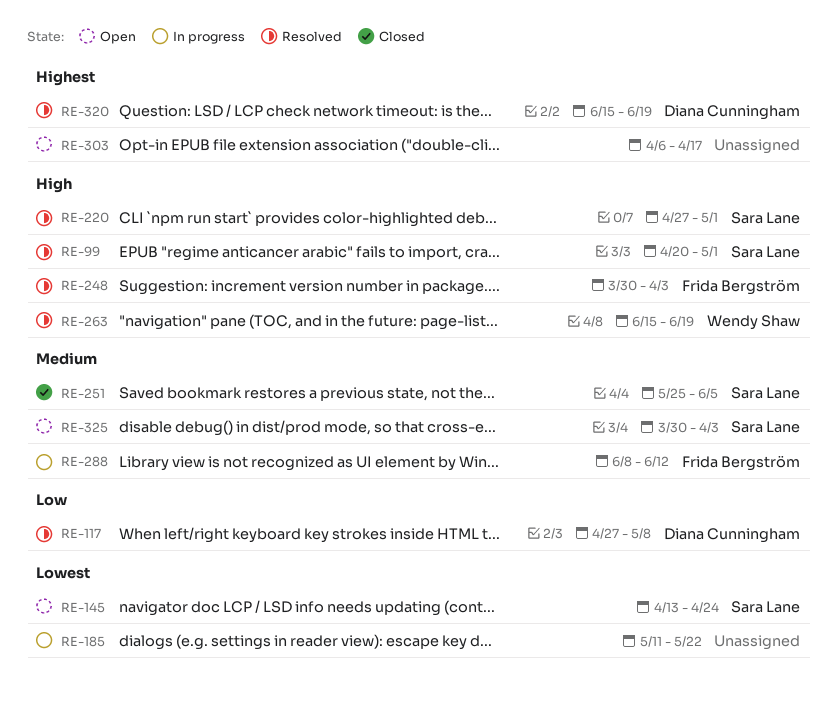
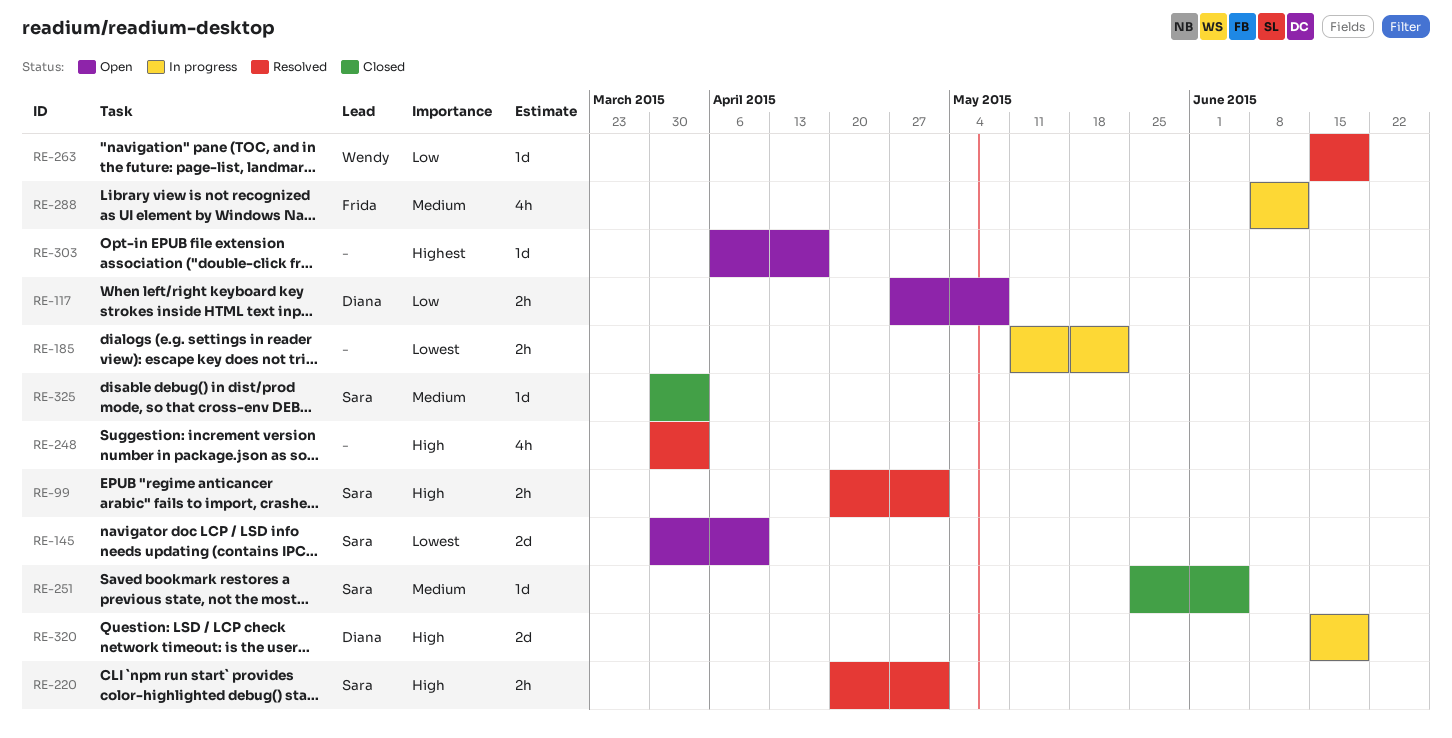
RE-117, status: Resolved -> Open
RE-145, start: Apr 13 -> Mar 30
RE-145, due: Apr 24 -> Apr 10
RE-220, start: Apr 27 -> Apr 20
RE-248, owner: Frida Bergström -> none
RE-263, priority: High -> Low
RE-320, status: Resolved -> In progress
RE-320, priority: Highest -> High
RE-325, status: Open -> Closed

